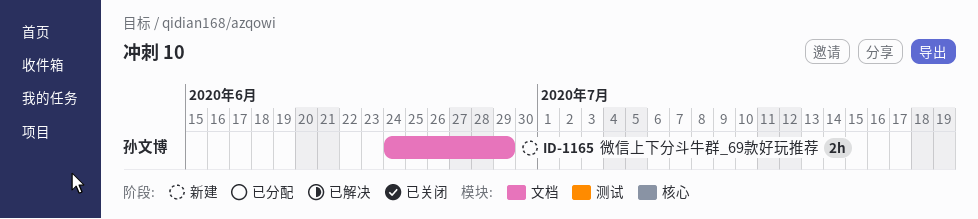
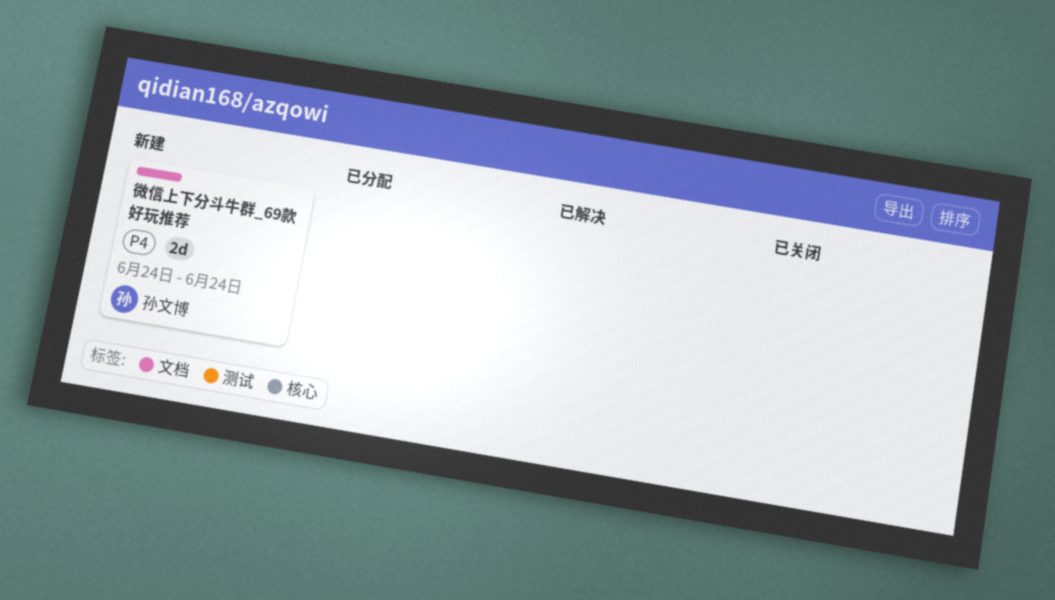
微信上下分斗牛群_69款好玩推荐, estimate: 2h -> 2d
微信上下分斗牛群_69款好玩推荐, due: Jun 29 -> Jun 24

